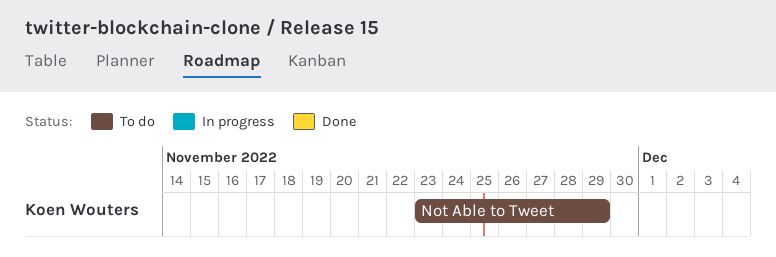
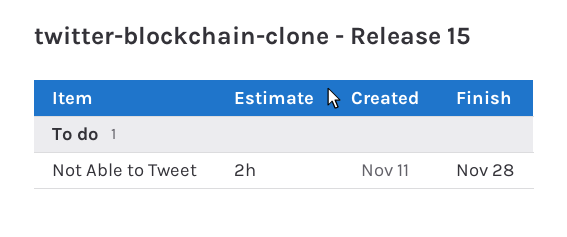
Not Able to Tweet, due: Nov 29 -> Nov 28

